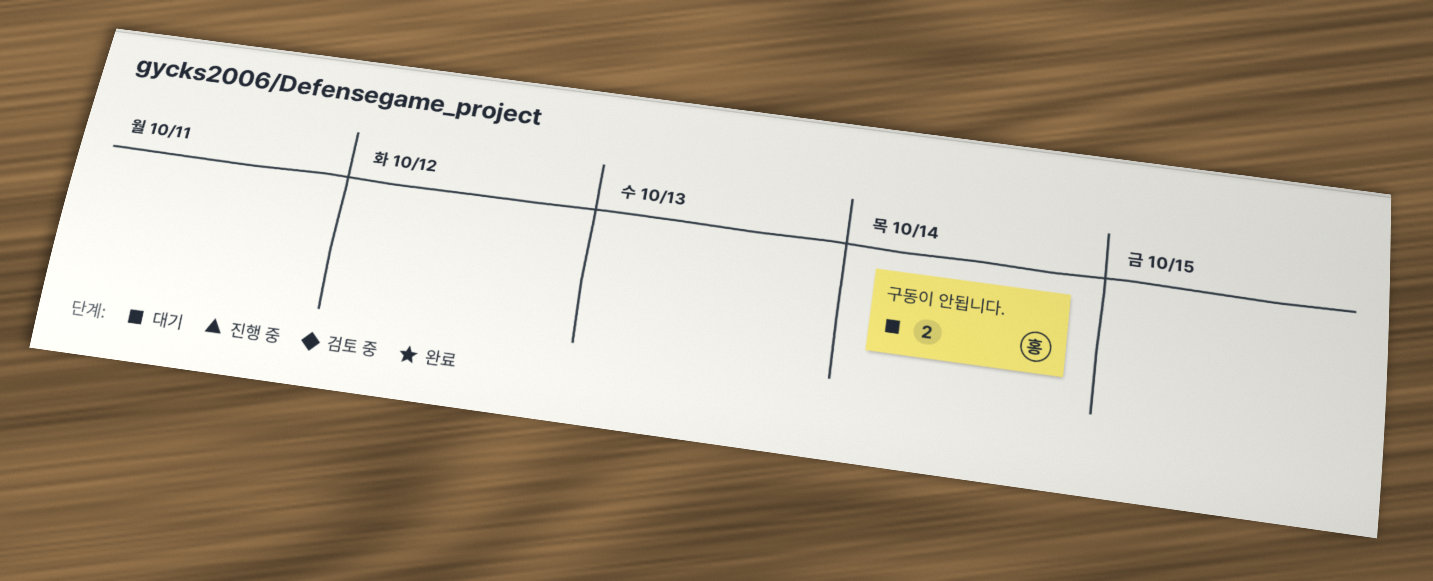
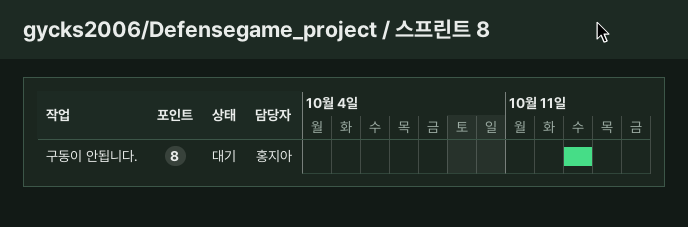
구동이 안됩니다., estimate: 2 -> 8
구동이 안됩니다., due: Oct 14 -> Oct 13

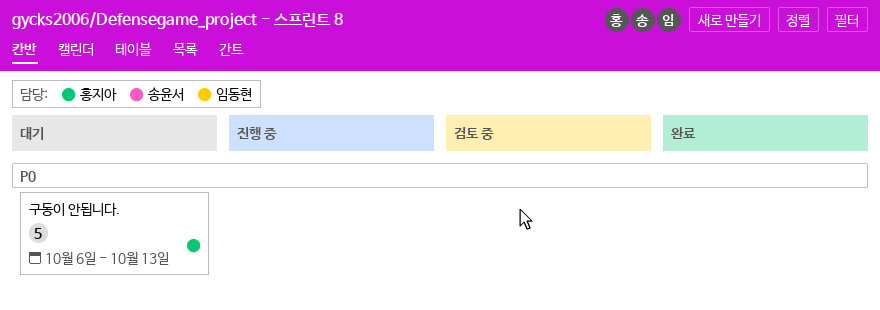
구동이 안됩니다., estimate: 8 -> 5
구동이 안됩니다., start: Oct 13 -> Oct 6

